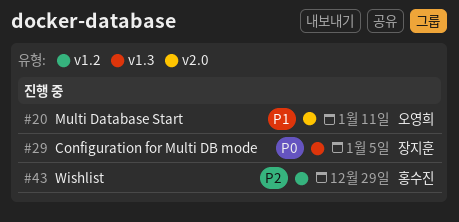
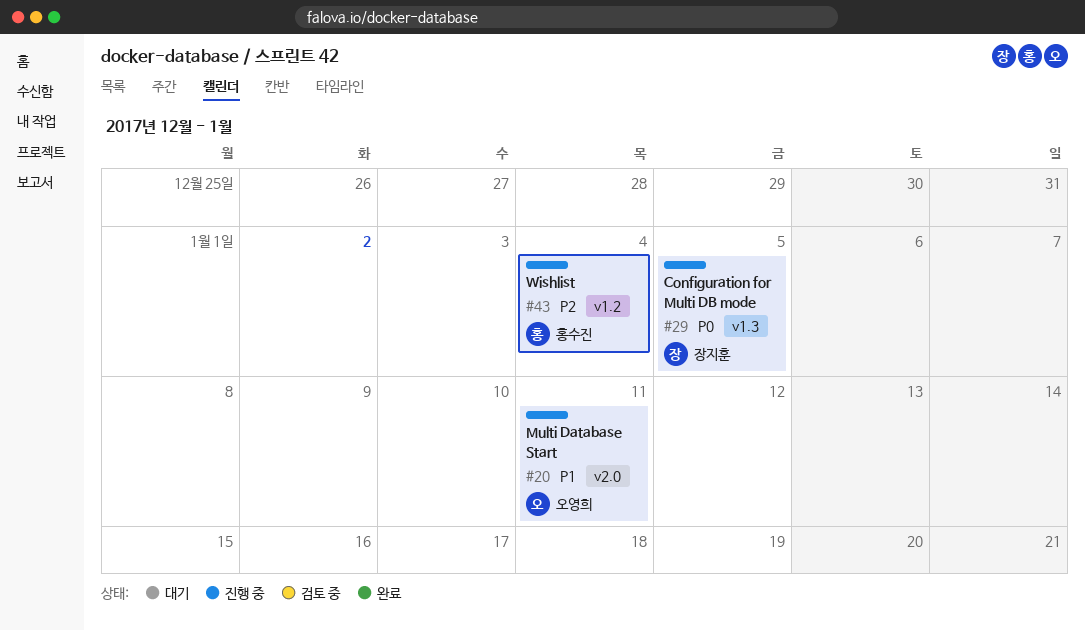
#43, due: Dec 29 -> Jan 4

